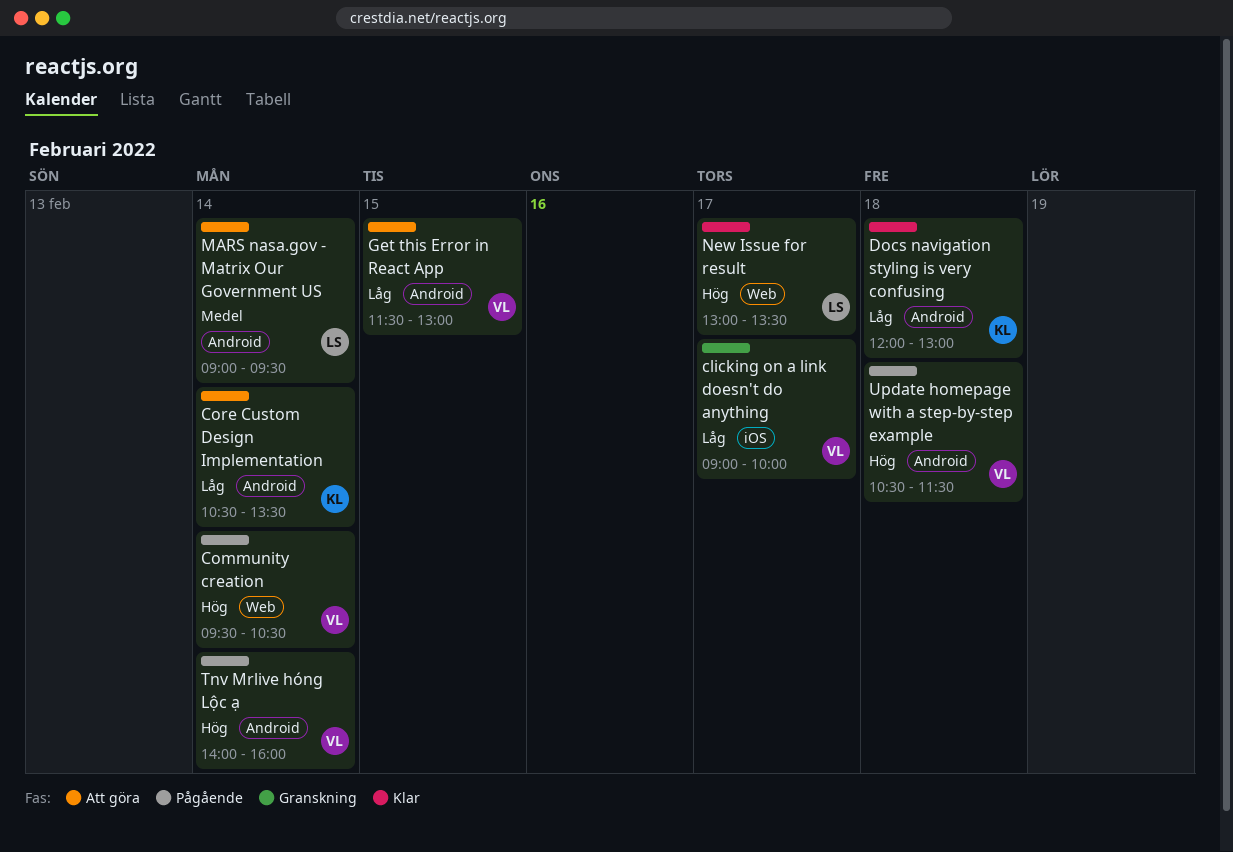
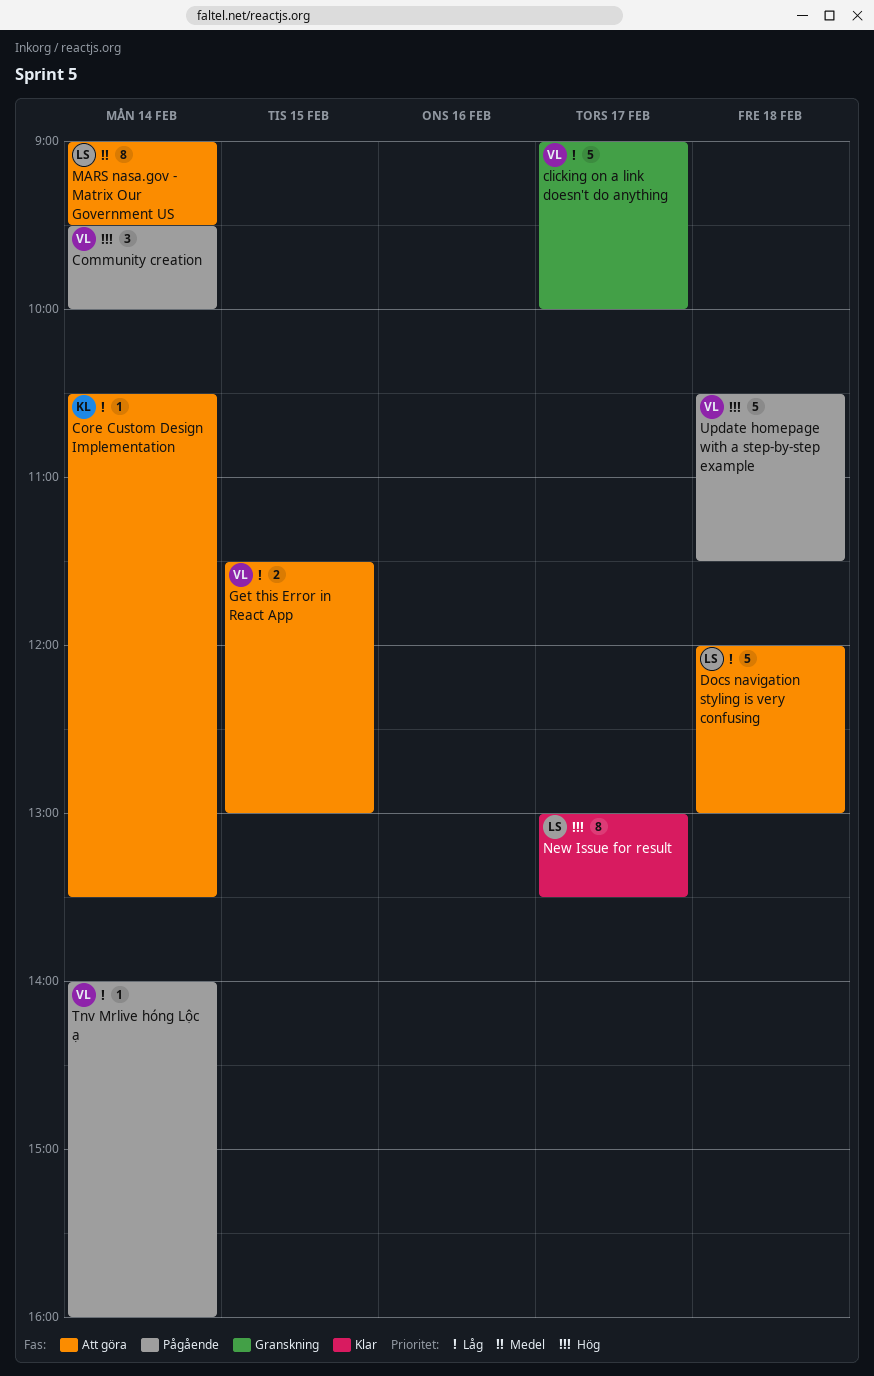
Community creation, ends: 10:30 -> 10:00
Docs navigation styling is very confusing, status: Klar -> Att göra
Docs navigation styling is very confusing, owner: KL -> LS
Tnv Mrlive hóng Lộc ạ, priority: Hög -> Låg

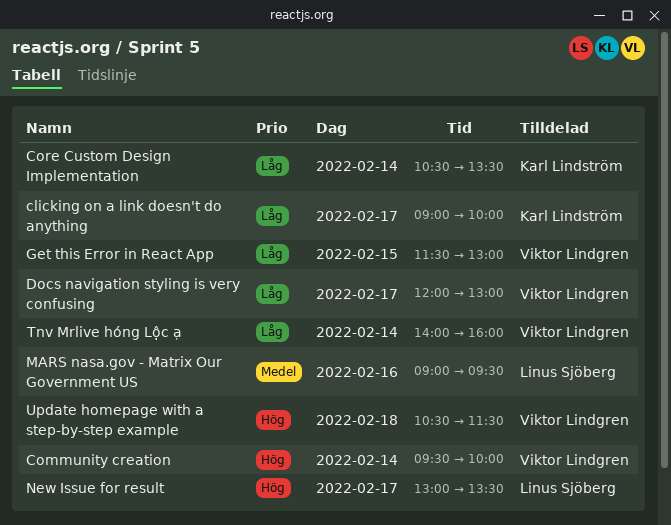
clicking on a link doesn't do anything, owner: Viktor Lindgren -> Karl Lindström
Docs navigation styling is very confusing, owner: Linus Sjöberg -> Viktor Lindgren
Docs navigation styling is very confusing, day: Feb 18 -> Feb 17
MARS nasa.gov - Matrix Our Government US, day: Feb 14 -> Feb 16

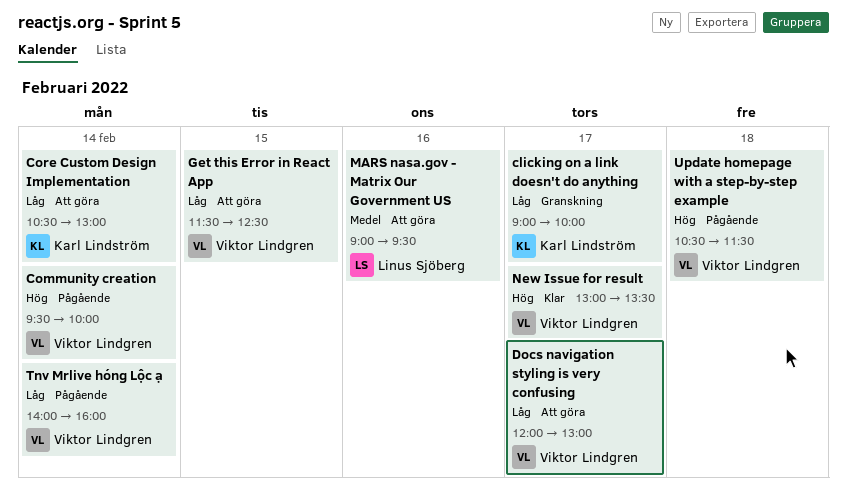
Core Custom Design Implementation, ends: 13:30 -> 13:00
Get this Error in React App, ends: 13:00 -> 12:30
New Issue for result, owner: Linus Sjöberg -> Viktor Lindgren

